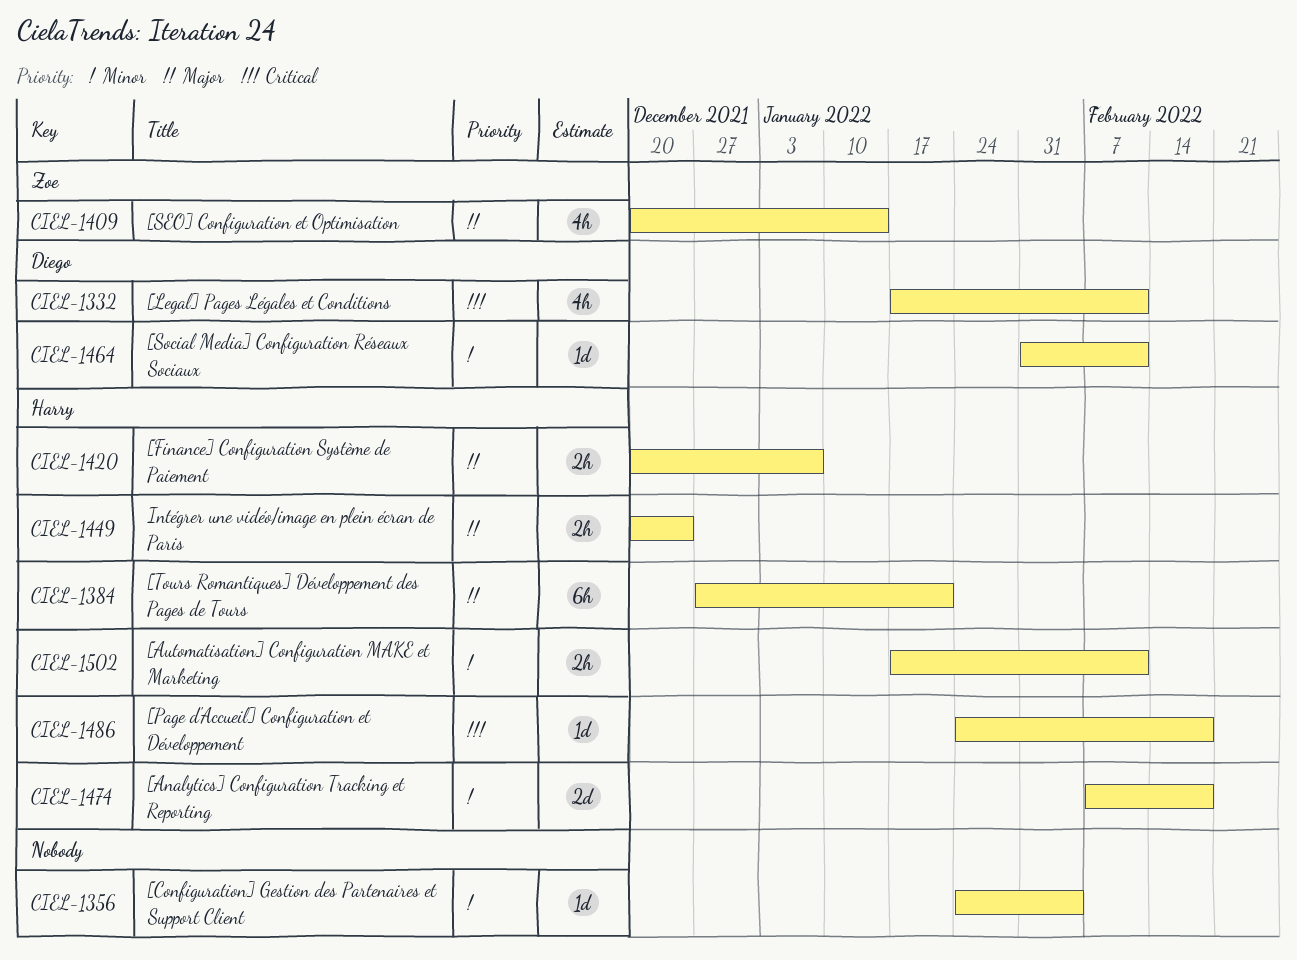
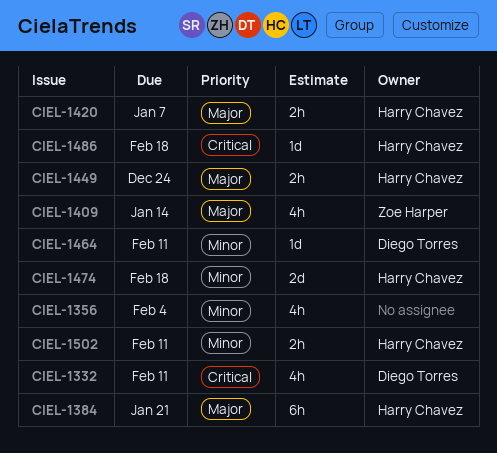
CIEL-1356, estimate: 1d -> 4h

